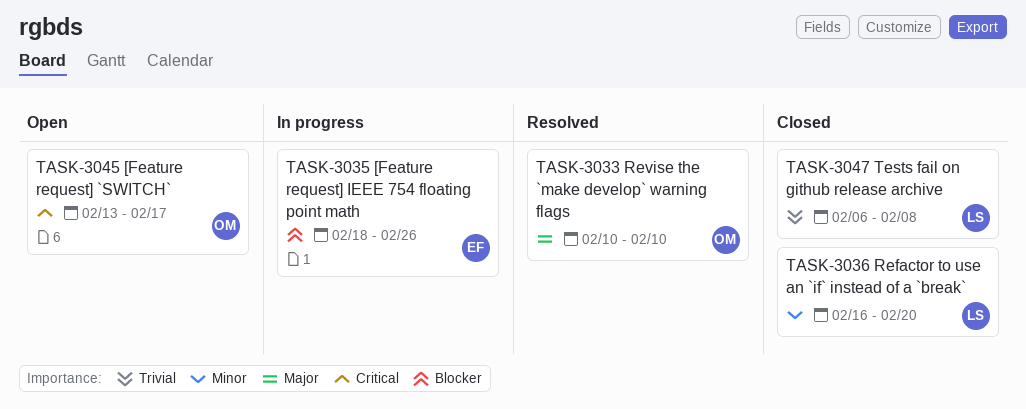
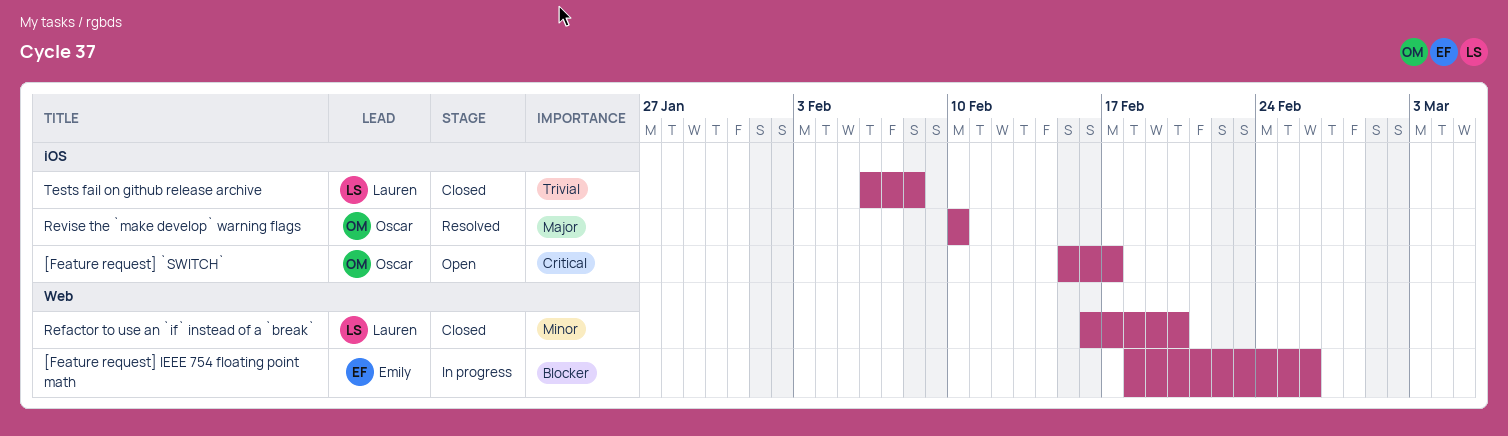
[Feature request] `SWITCH`, start: Feb 13 -> Feb 15

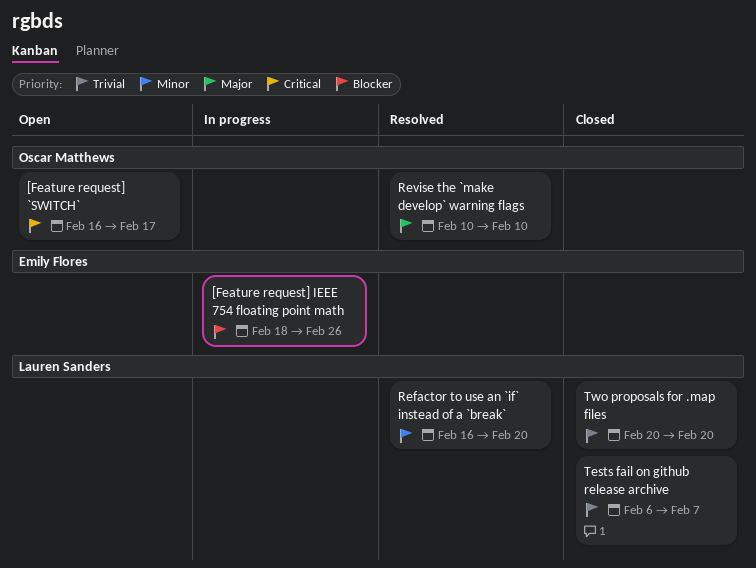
[Feature request] `SWITCH`, start: Feb 15 -> Feb 16
Refactor to use an `if` instead of a `break`, status: Closed -> Resolved
Tests fail on github release archive, due: Feb 8 -> Feb 7
Two proposals for .map files: none -> present

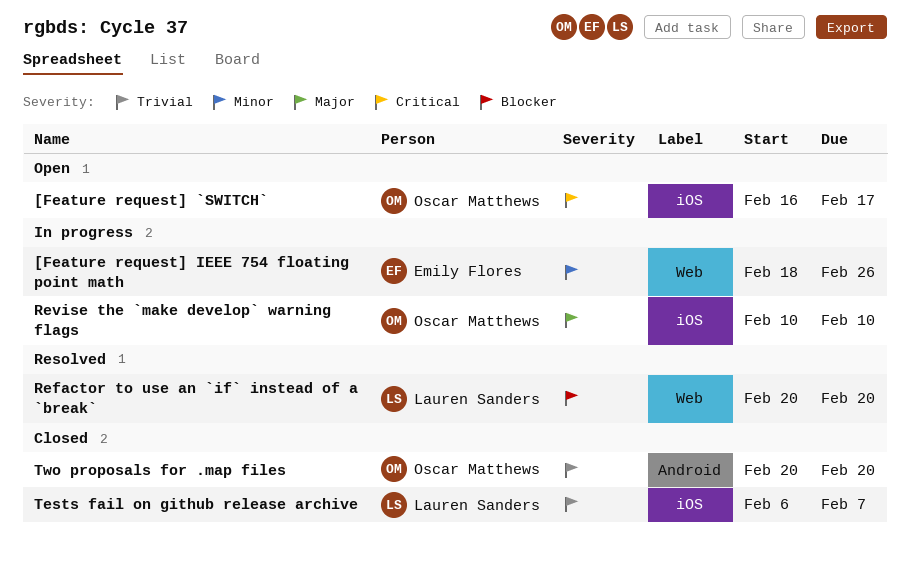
[Feature request] IEEE 754 floating point math, priority: Blocker -> Minor
Refactor to use an `if` instead of a `break`, priority: Minor -> Blocker
Refactor to use an `if` instead of a `break`, start: Feb 16 -> Feb 20
Revise the `make develop` warning flags, status: Resolved -> In progress
Two proposals for .map files, owner: Lauren Sanders -> Oscar Matthews

